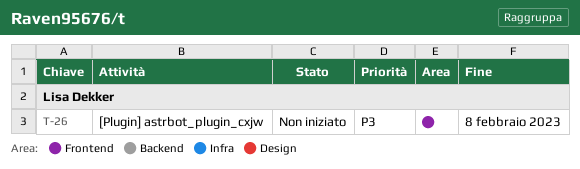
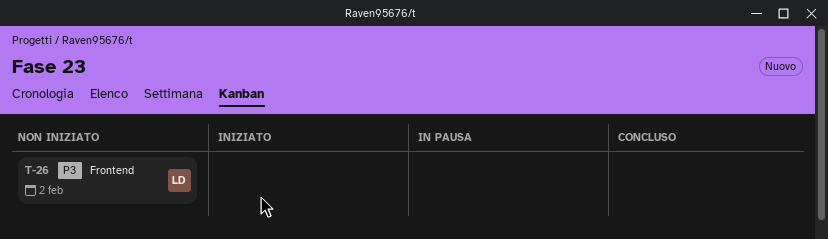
T-26, due: Feb 8 -> Feb 2

